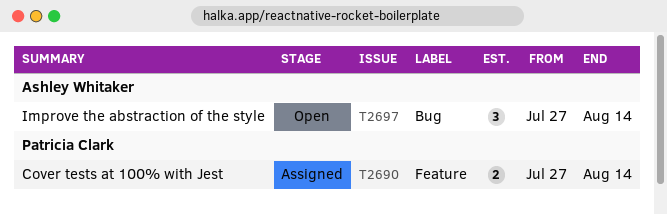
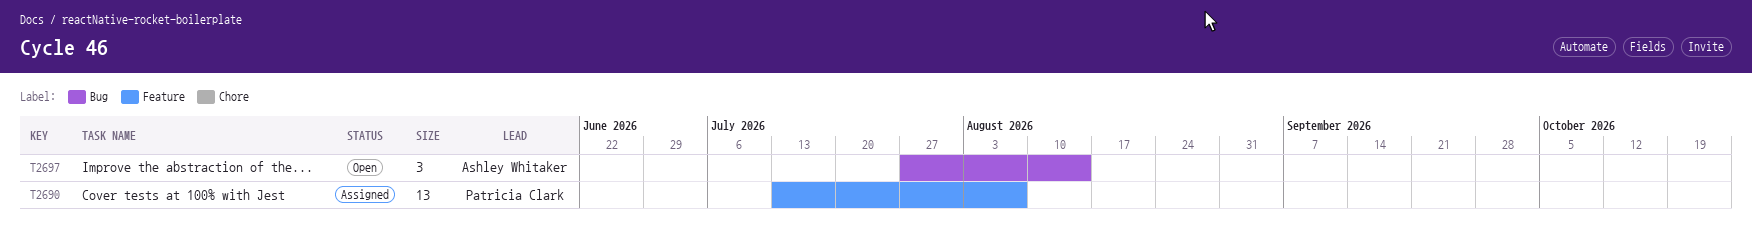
T2690, estimate: 2 -> 13
T2690, start: Jul 27 -> Jul 13
T2690, due: Aug 14 -> Aug 7

